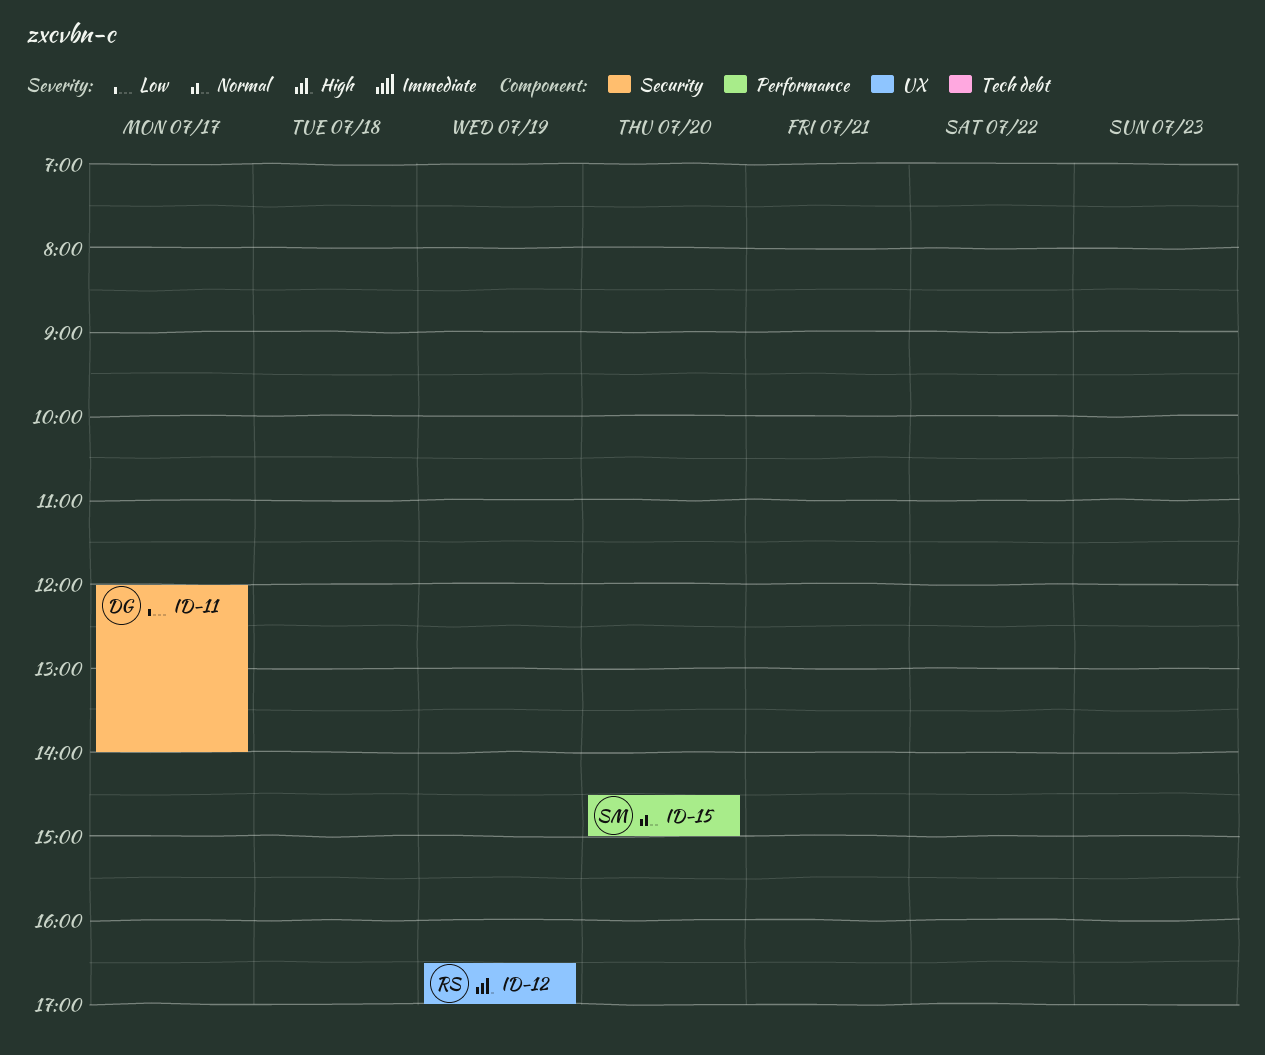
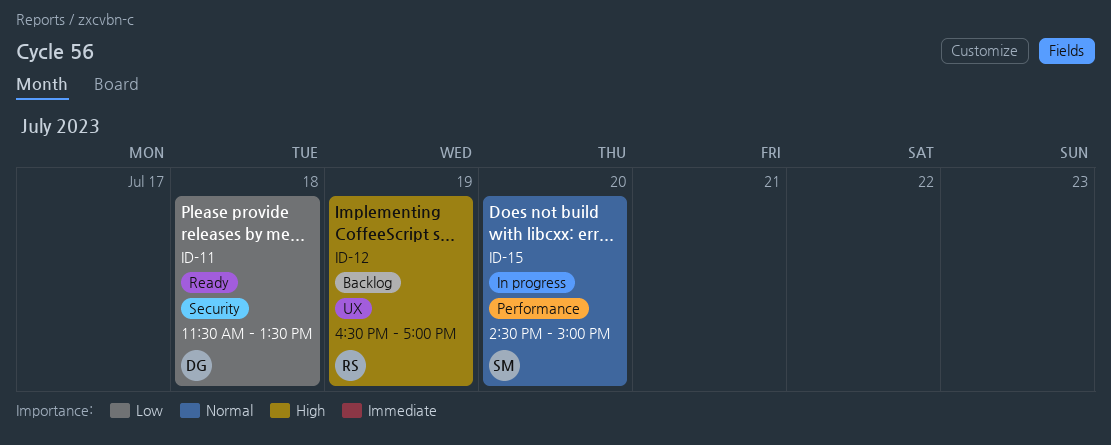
ID-11, day: Jul 17 -> Jul 18
ID-11, begins: 12:00 -> 11:30
ID-11, ends: 14:00 -> 13:30

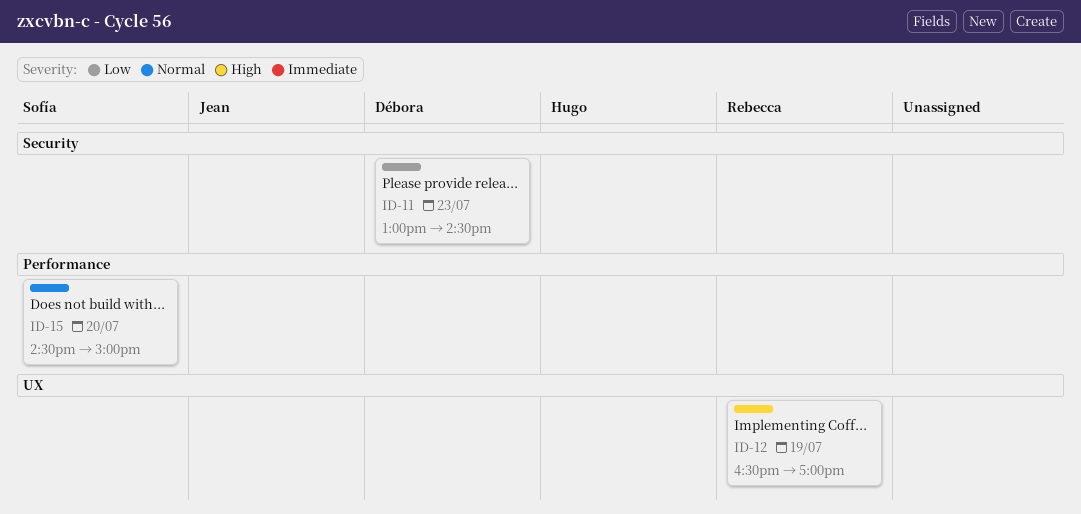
ID-11, day: Jul 18 -> Jul 23
ID-11, begins: 11:30 -> 13:00
ID-11, ends: 13:30 -> 14:30

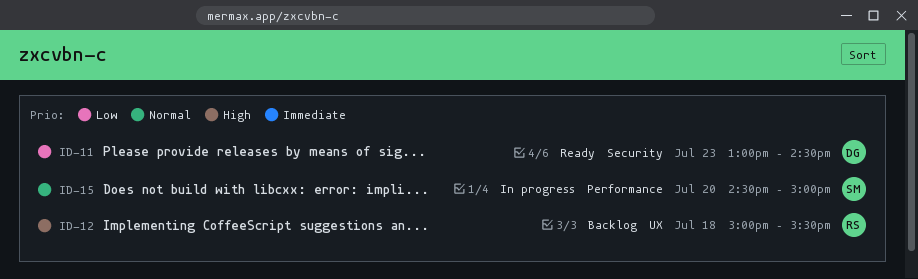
ID-12, day: Jul 19 -> Jul 18
ID-12, begins: 16:30 -> 15:00
ID-12, ends: 17:00 -> 15:30

